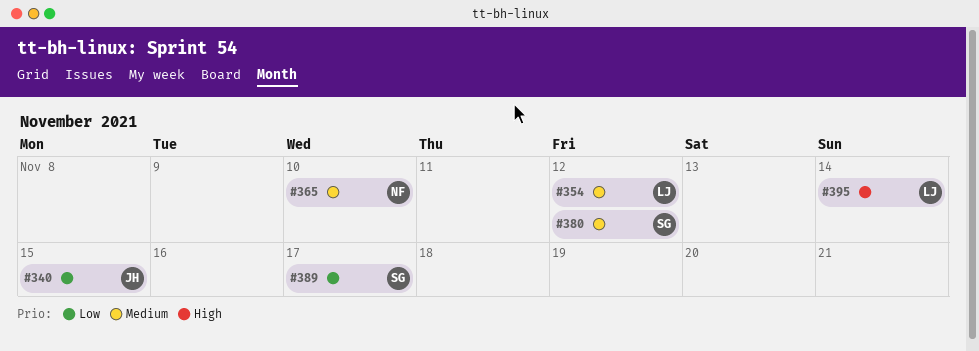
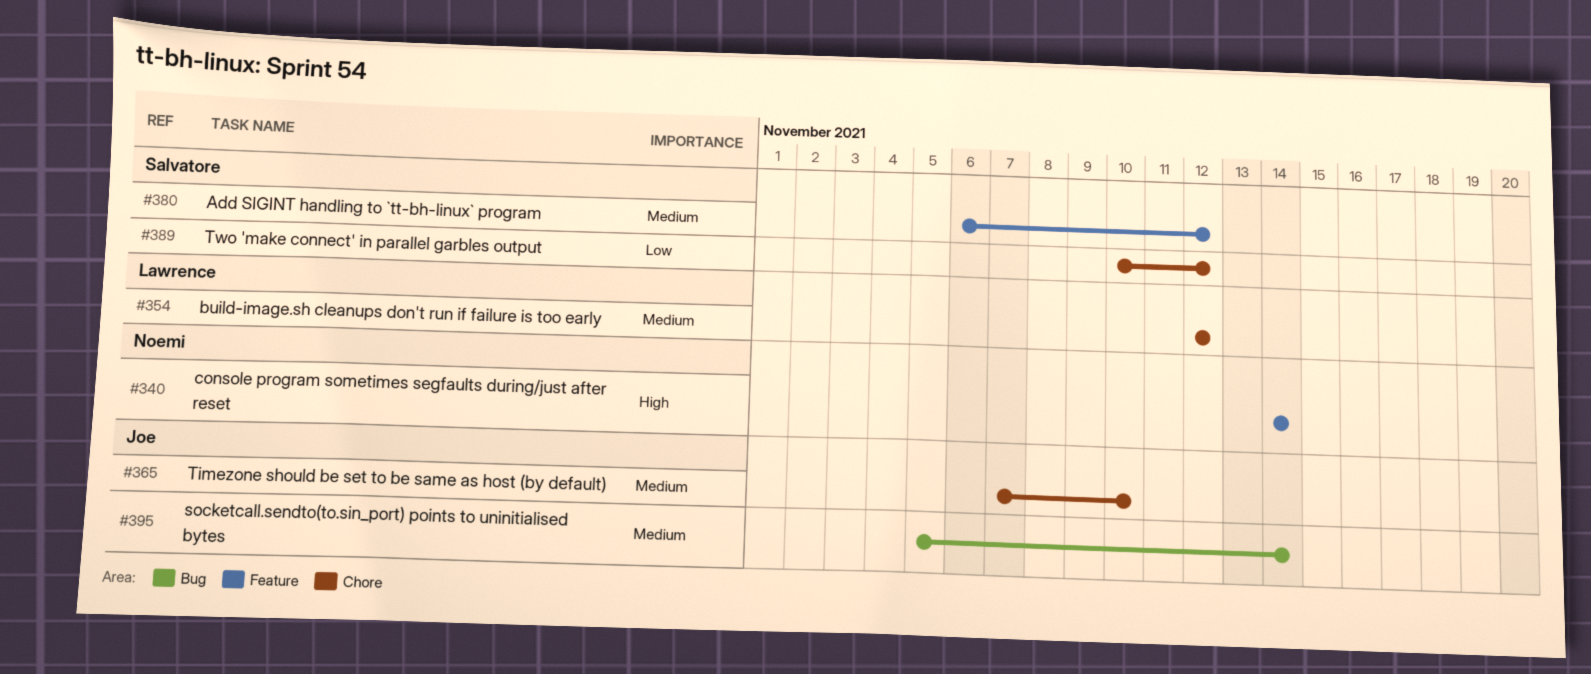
#340, owner: Joe -> Noemi
#340, priority: Low -> High
#340, due: Nov 15 -> Nov 14
#365, owner: Noemi -> Joe
#389, due: Nov 17 -> Nov 12
#395, owner: Lawrence -> Joe
#395, priority: High -> Medium

